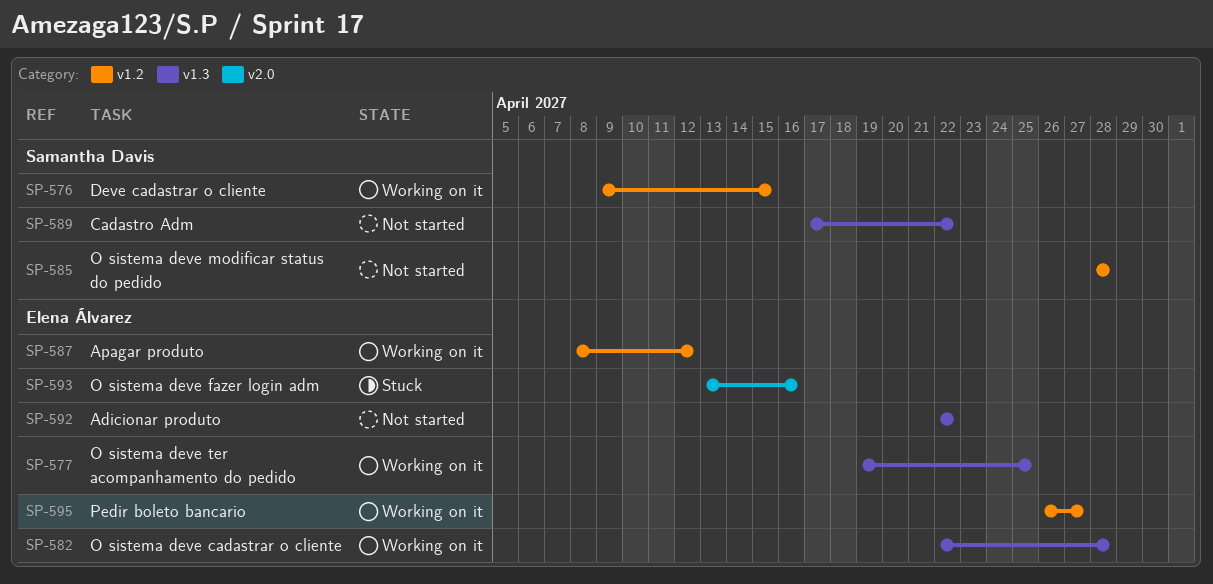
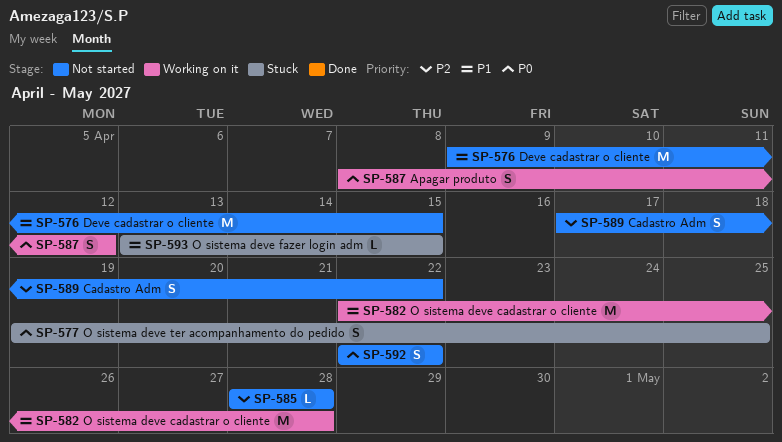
SP-576, status: Working on it -> Not started
SP-577, status: Working on it -> Stuck
SP-593, due: Apr 16 -> Apr 15
SP-595: present -> none

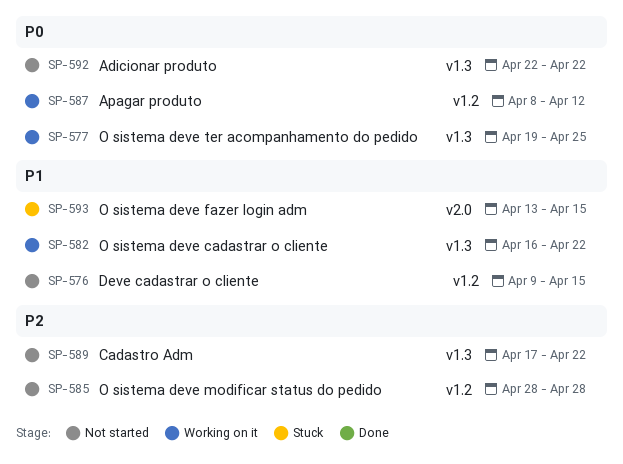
SP-577, status: Stuck -> Working on it
SP-582, start: Apr 22 -> Apr 16
SP-582, due: Apr 28 -> Apr 22

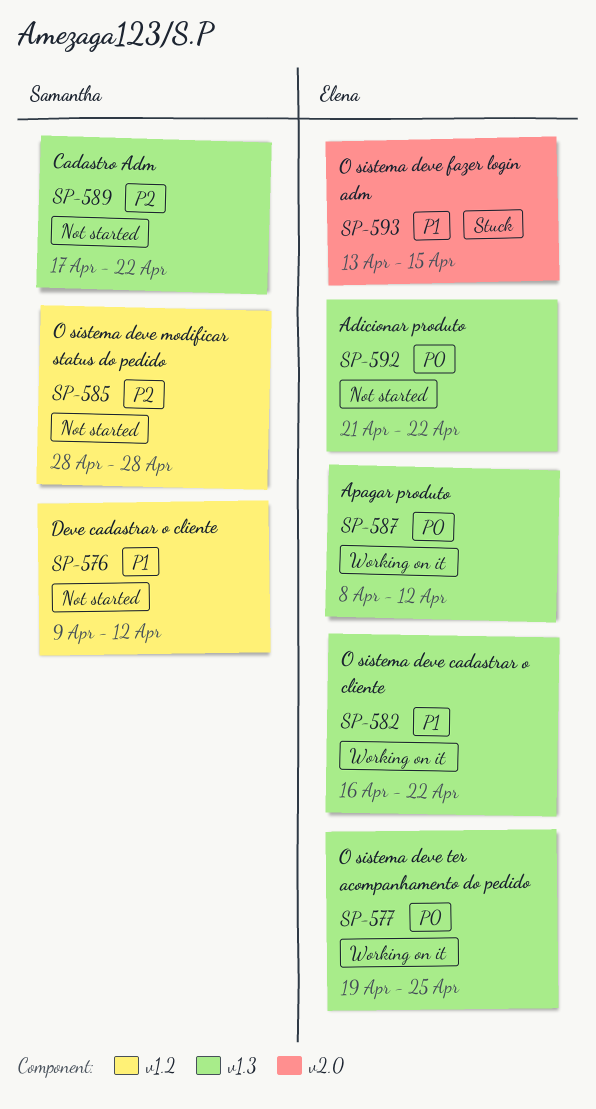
SP-576, due: Apr 15 -> Apr 12
SP-587, label: v1.2 -> v1.3
SP-592, start: Apr 22 -> Apr 21

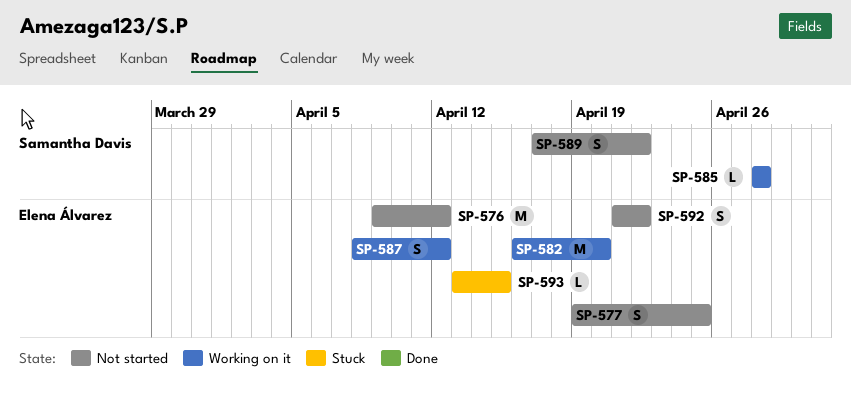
SP-576, owner: Samantha Davis -> Elena Álvarez
SP-577, status: Working on it -> Not started
SP-582, due: Apr 22 -> Apr 20
SP-585, status: Not started -> Working on it

